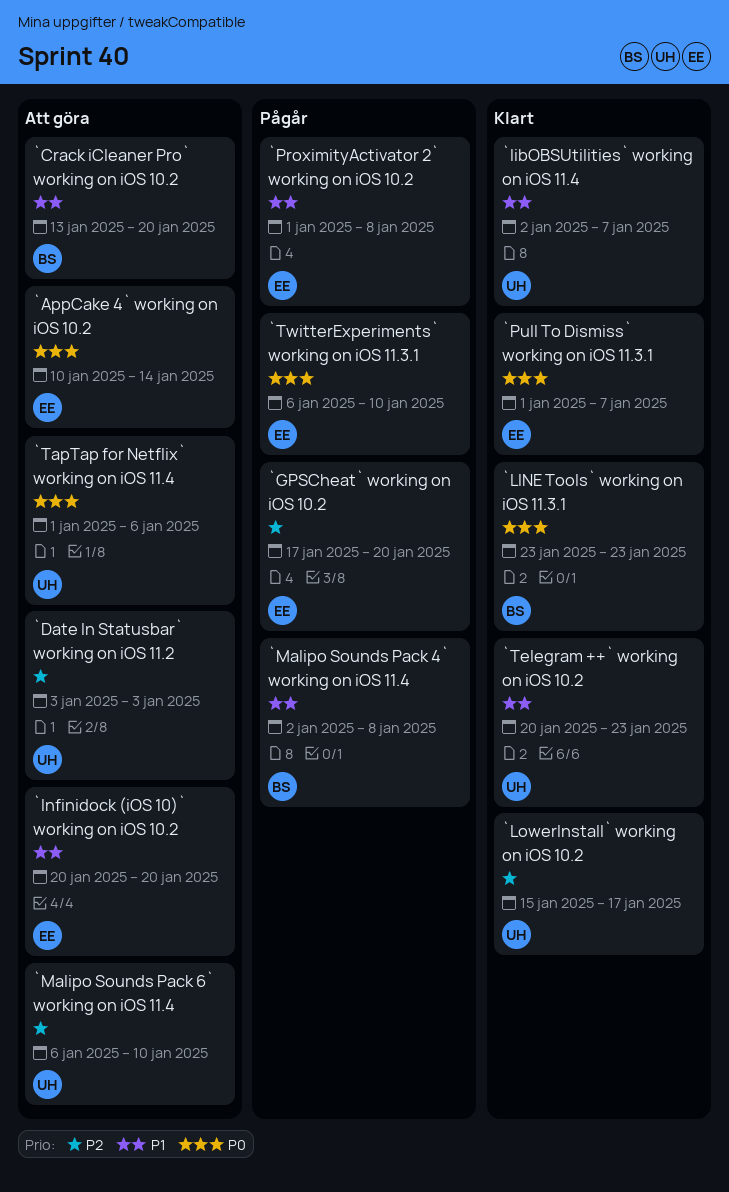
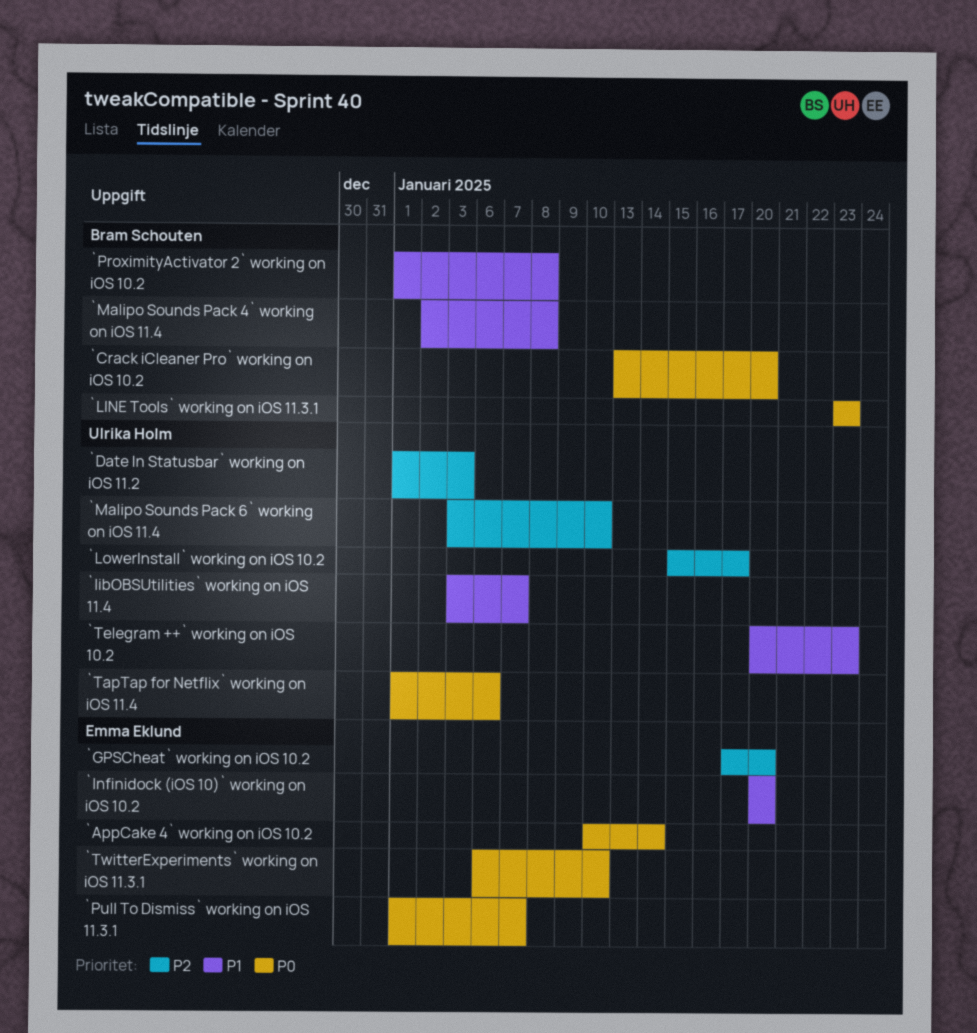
`Crack iCleaner Pro` working on iOS 10.2, priority: P1 -> P0
`Date In Statusbar` working on iOS 11.2, start: Jan 3 -> Jan 1
`libOBSUtilities` working on iOS 11.4, start: Jan 2 -> Jan 3
`Malipo Sounds Pack 6` working on iOS 11.4, start: Jan 6 -> Jan 3
`ProximityActivator 2` working on iOS 10.2, owner: Emma Eklund -> Bram Schouten

